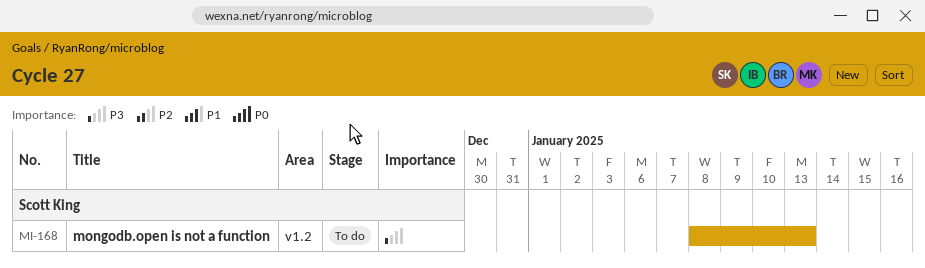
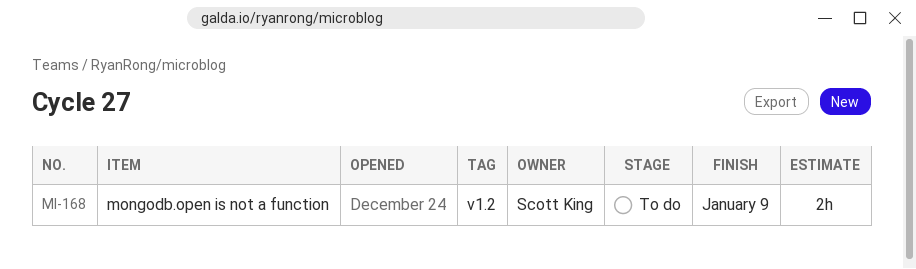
MI-168, due: Jan 13 -> Jan 9

